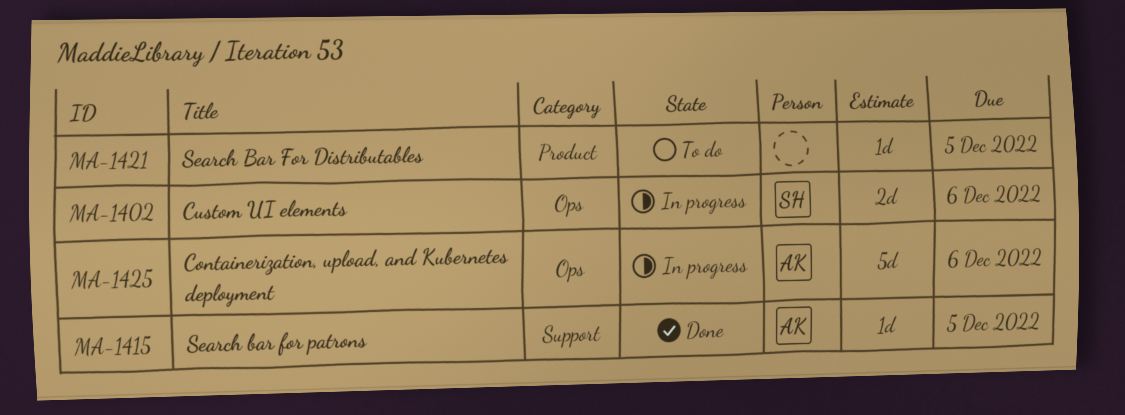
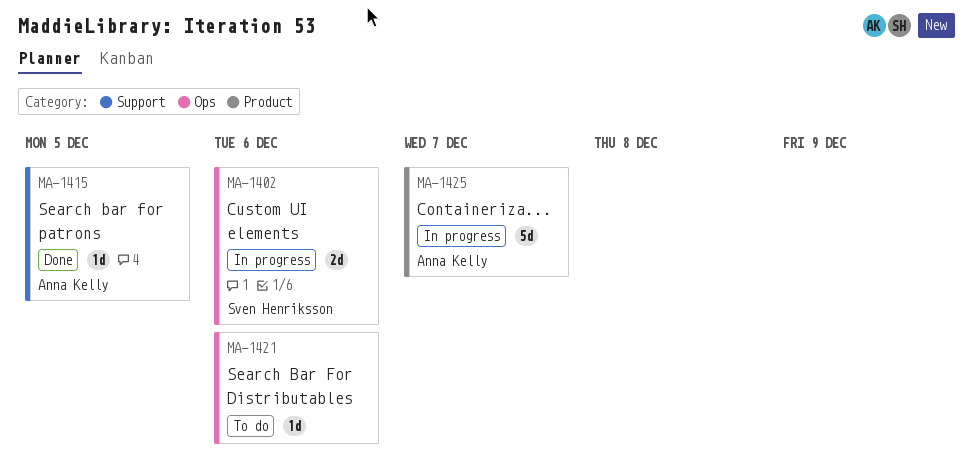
MA-1421, label: Product -> Ops
MA-1421, due: Dec 5 -> Dec 6
MA-1425, label: Ops -> Product
MA-1425, due: Dec 6 -> Dec 7

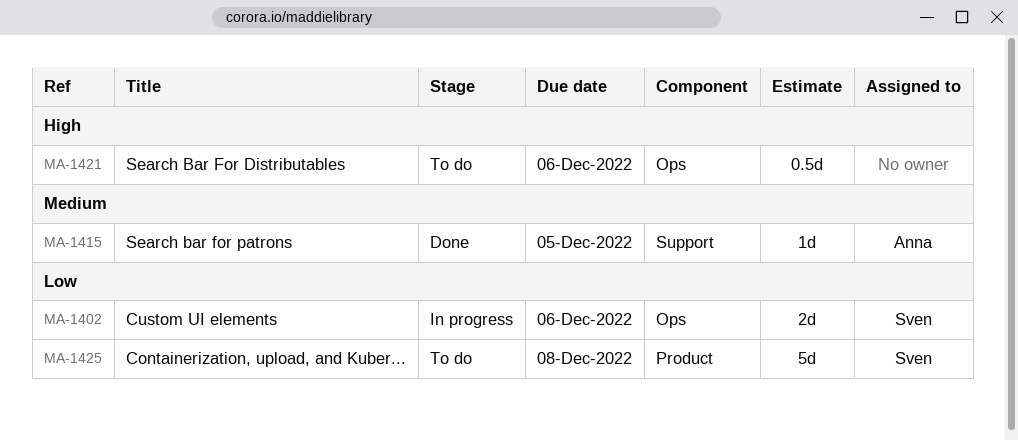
MA-1421, estimate: 1d -> 0.5d
MA-1425, status: In progress -> To do
MA-1425, owner: Anna Kelly -> Sven Henriksson
MA-1425, due: Dec 7 -> Dec 8

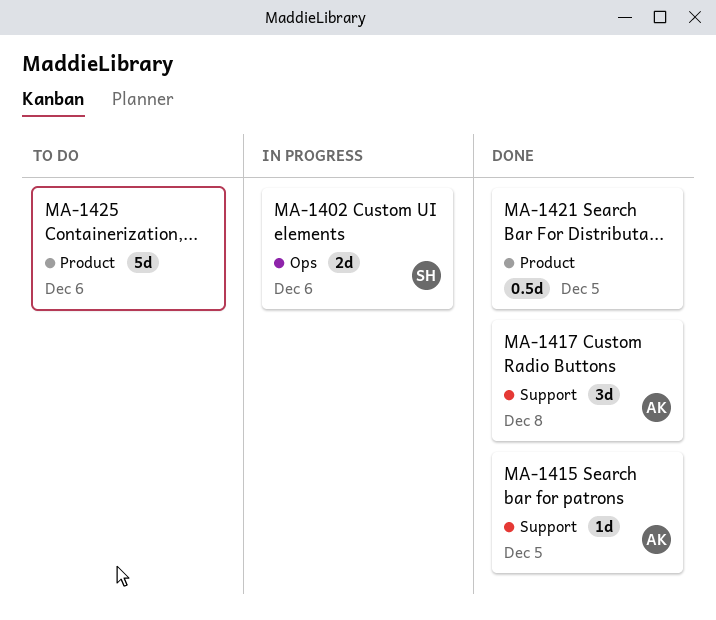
MA-1417: none -> present
MA-1421, status: To do -> Done
MA-1421, label: Ops -> Product
MA-1421, due: Dec 6 -> Dec 5
MA-1425, owner: Sven -> none
MA-1425, due: Dec 8 -> Dec 6

